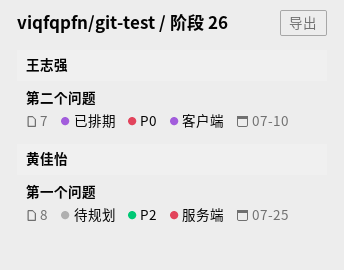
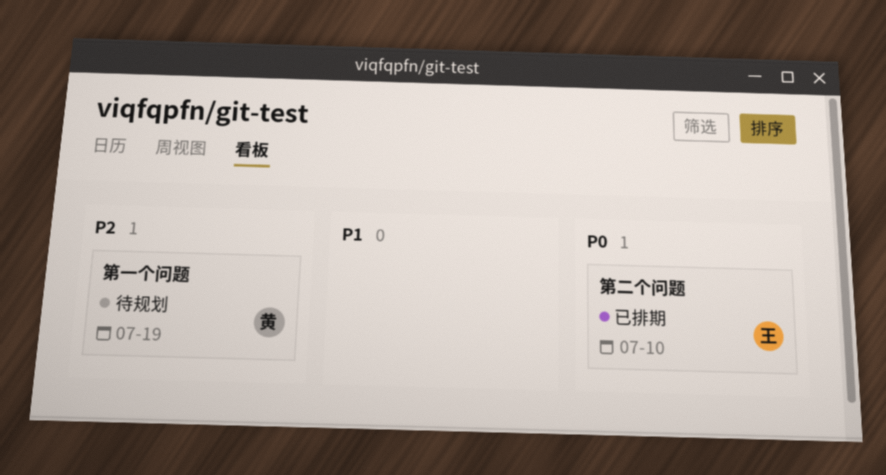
第一个问题, due: Jul 25 -> Jul 19

